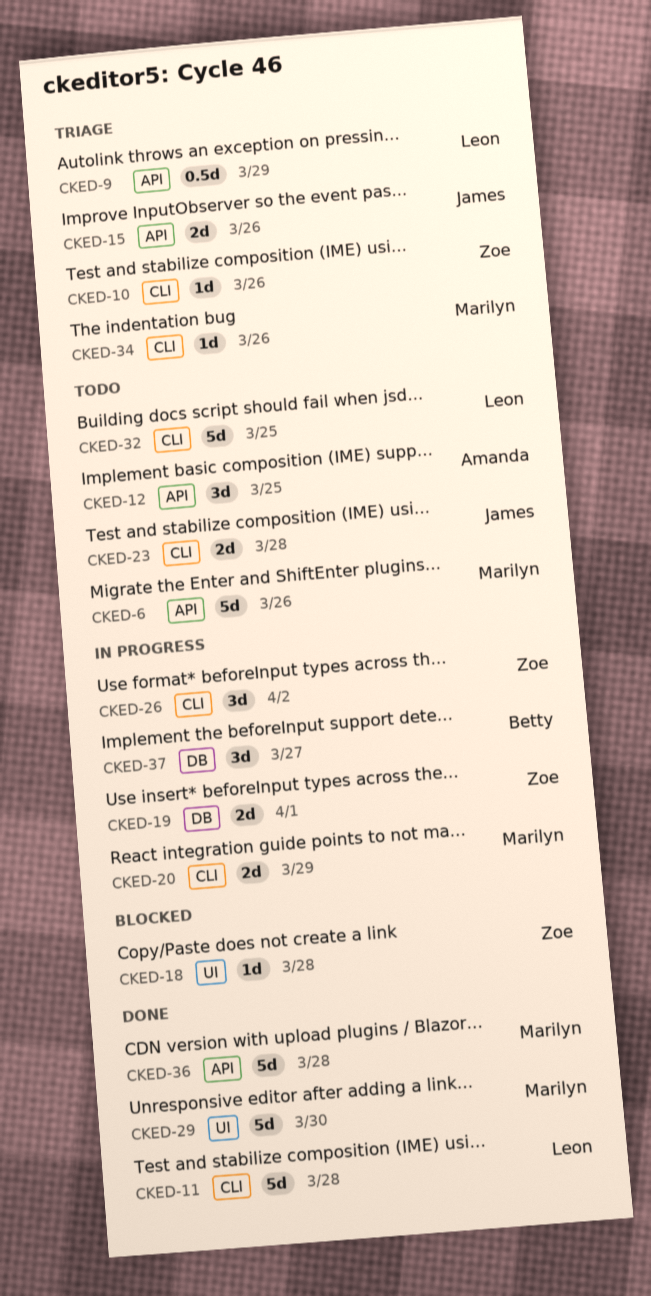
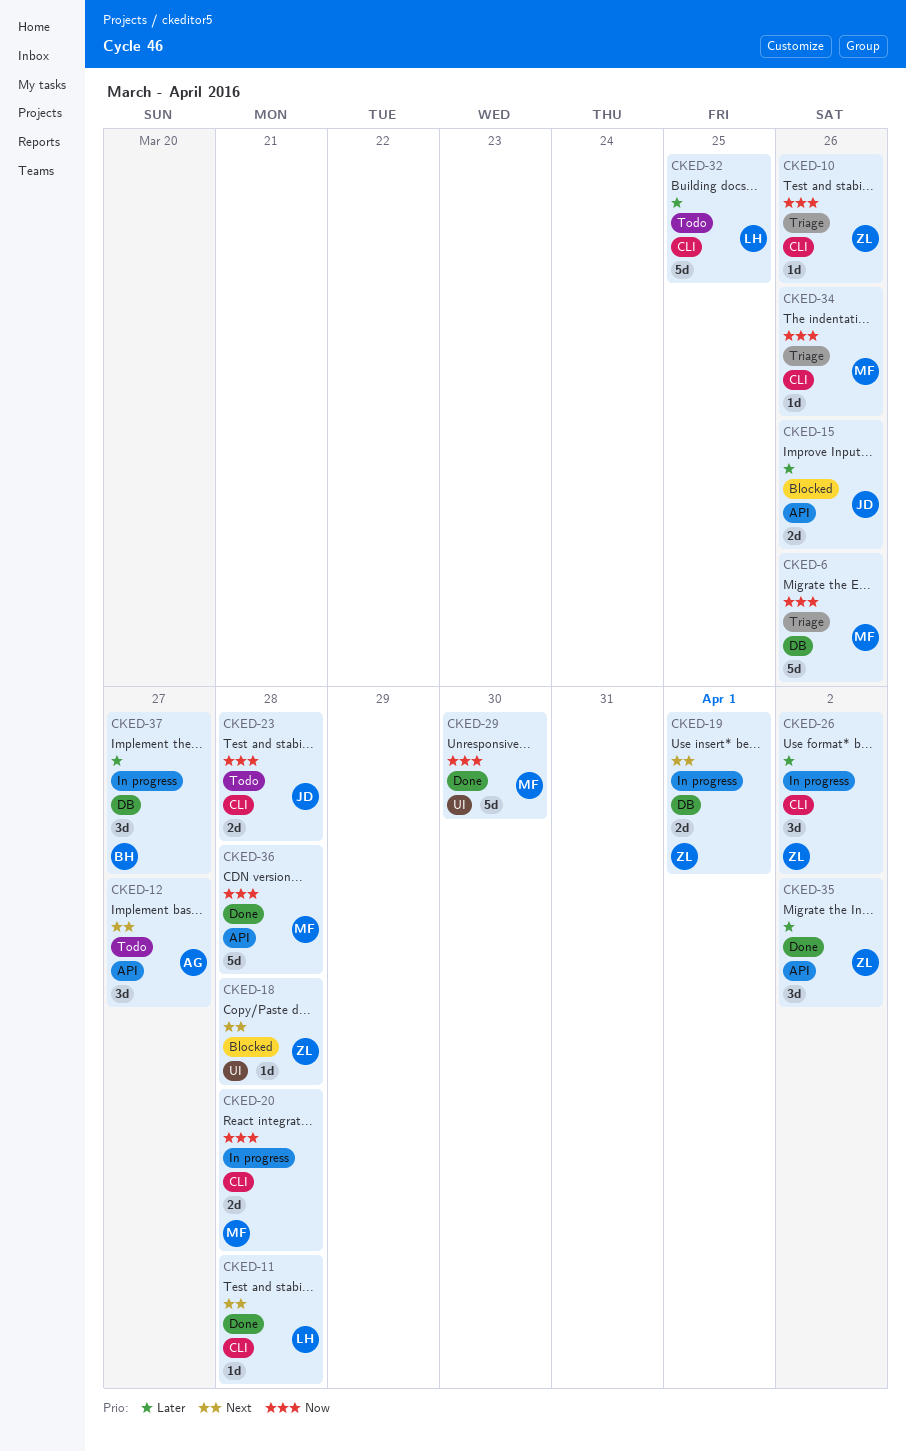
CKED-6, status: Todo -> Triage
CKED-6, label: API -> DB
CKED-9: present -> none
CKED-11, estimate: 5d -> 1d
CKED-12, due: Mar 25 -> Mar 27
CKED-15, status: Triage -> Blocked
CKED-20, due: Mar 29 -> Mar 28
CKED-35: none -> present

